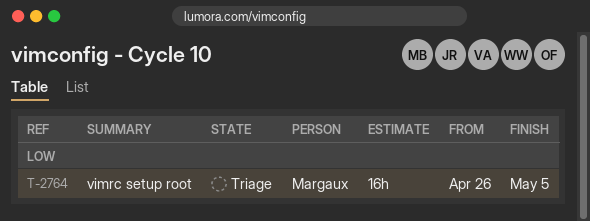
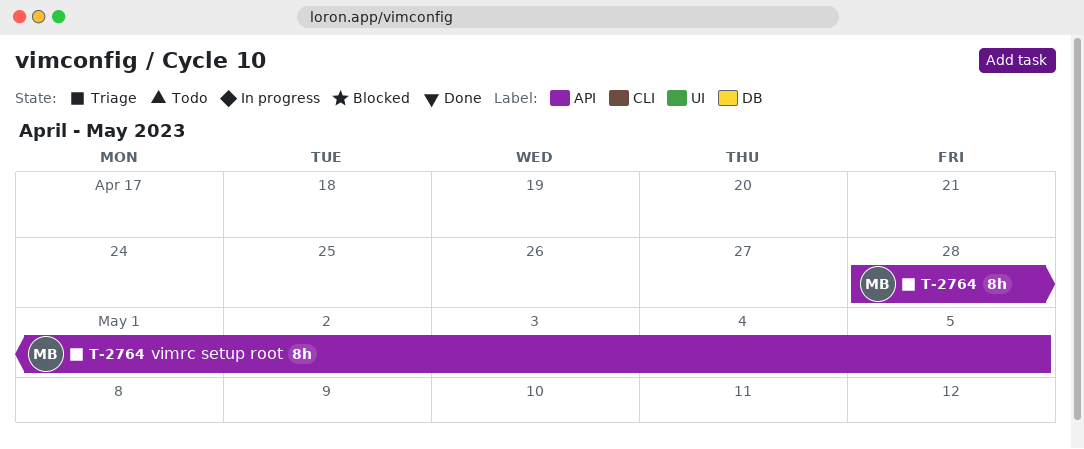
T-2764, estimate: 16h -> 8h
T-2764, start: Apr 26 -> Apr 28

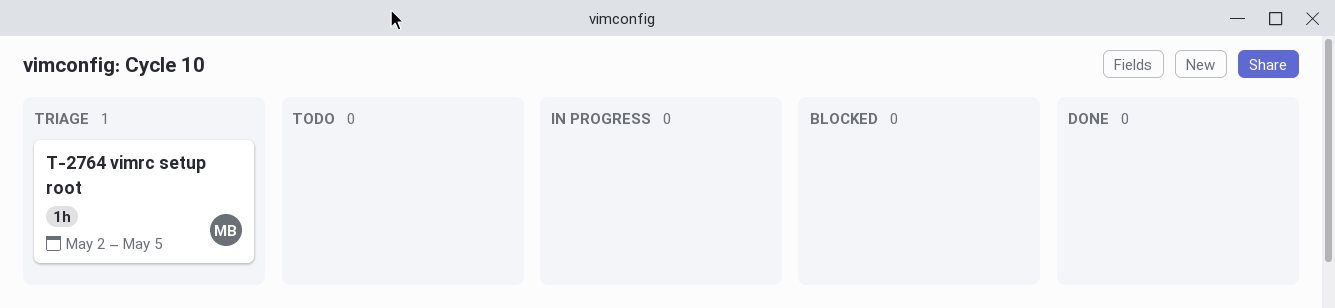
T-2764, estimate: 8h -> 1h
T-2764, start: Apr 28 -> May 2

